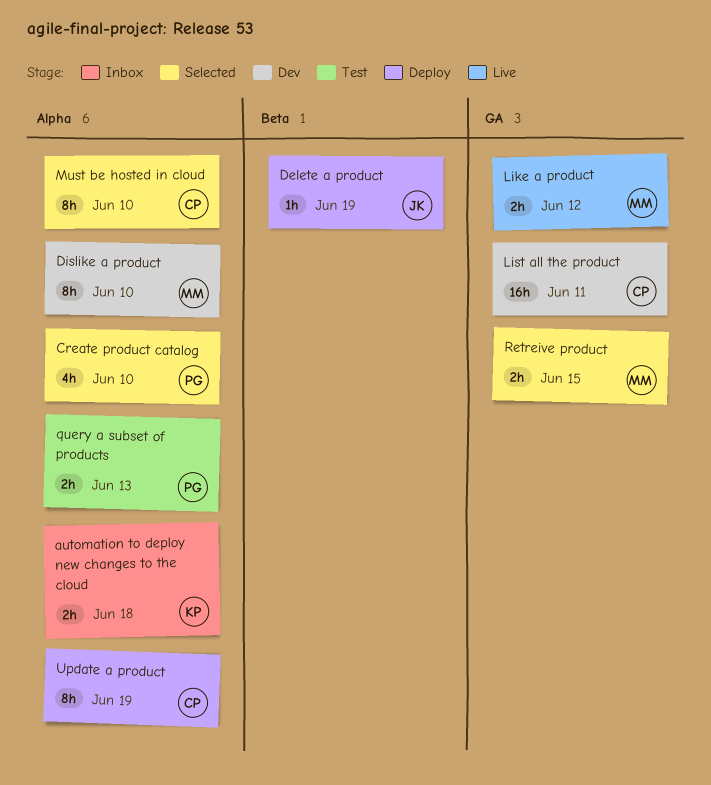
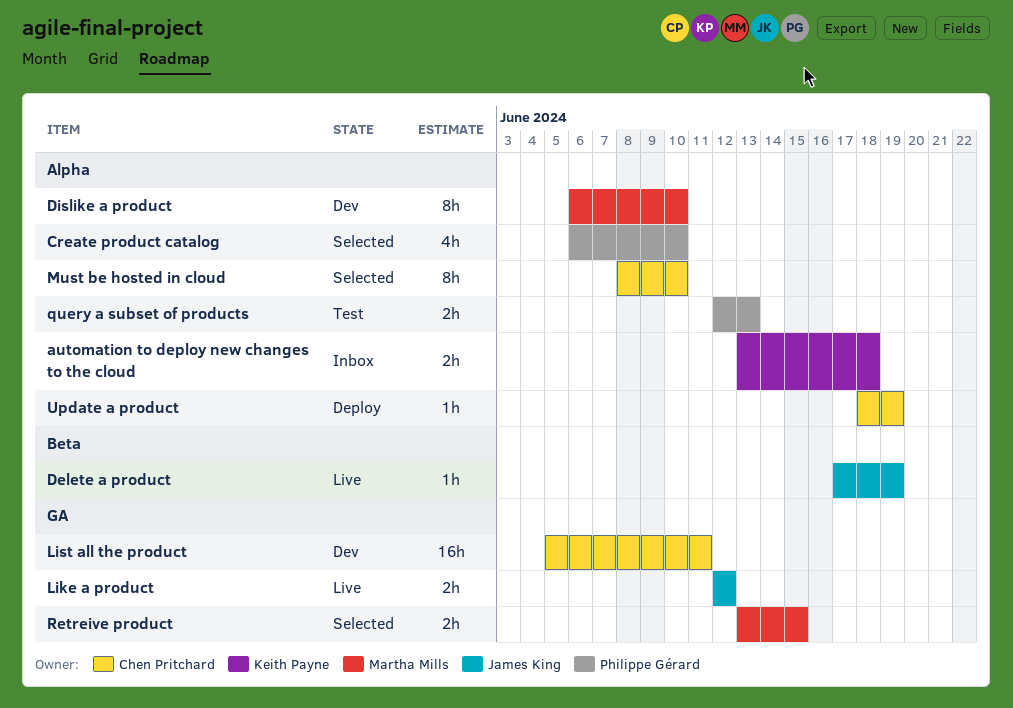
Delete a product, status: Deploy -> Live
Like a product, owner: Martha Mills -> James King
Update a product, estimate: 8h -> 1h

